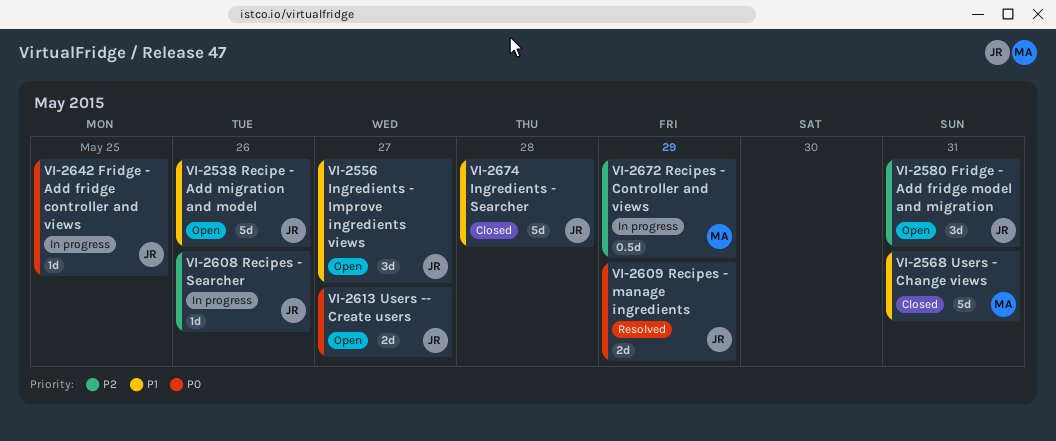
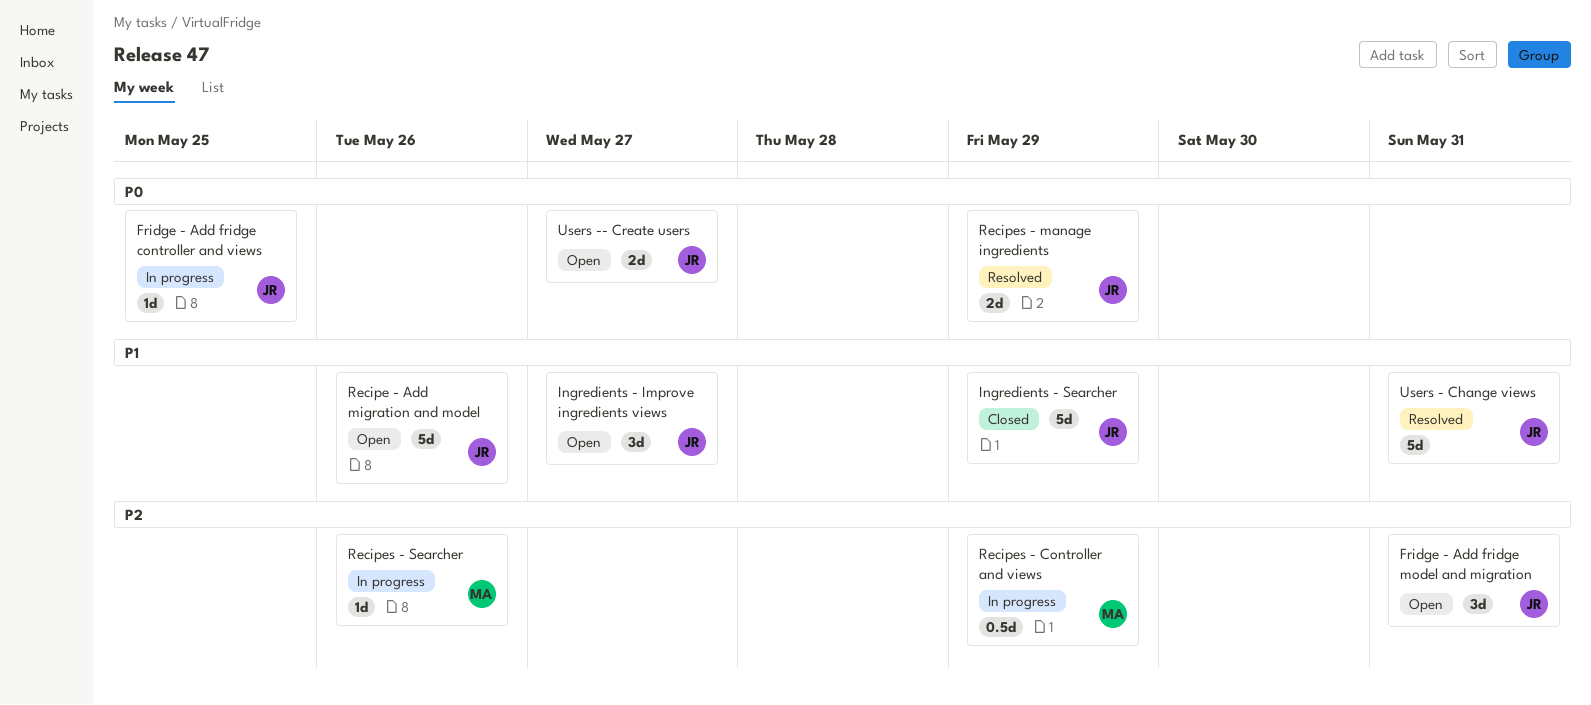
Ingredients - Searcher, due: May 28 -> May 29
Recipes - Searcher, owner: JR -> MA
Users - Change views, status: Closed -> Resolved
Users - Change views, owner: MA -> JR

